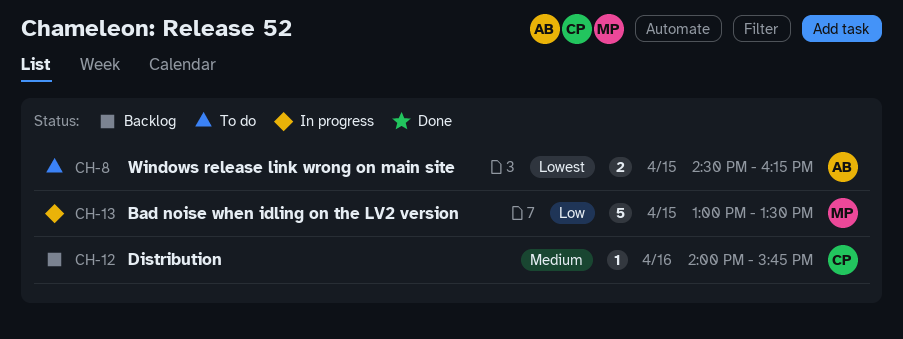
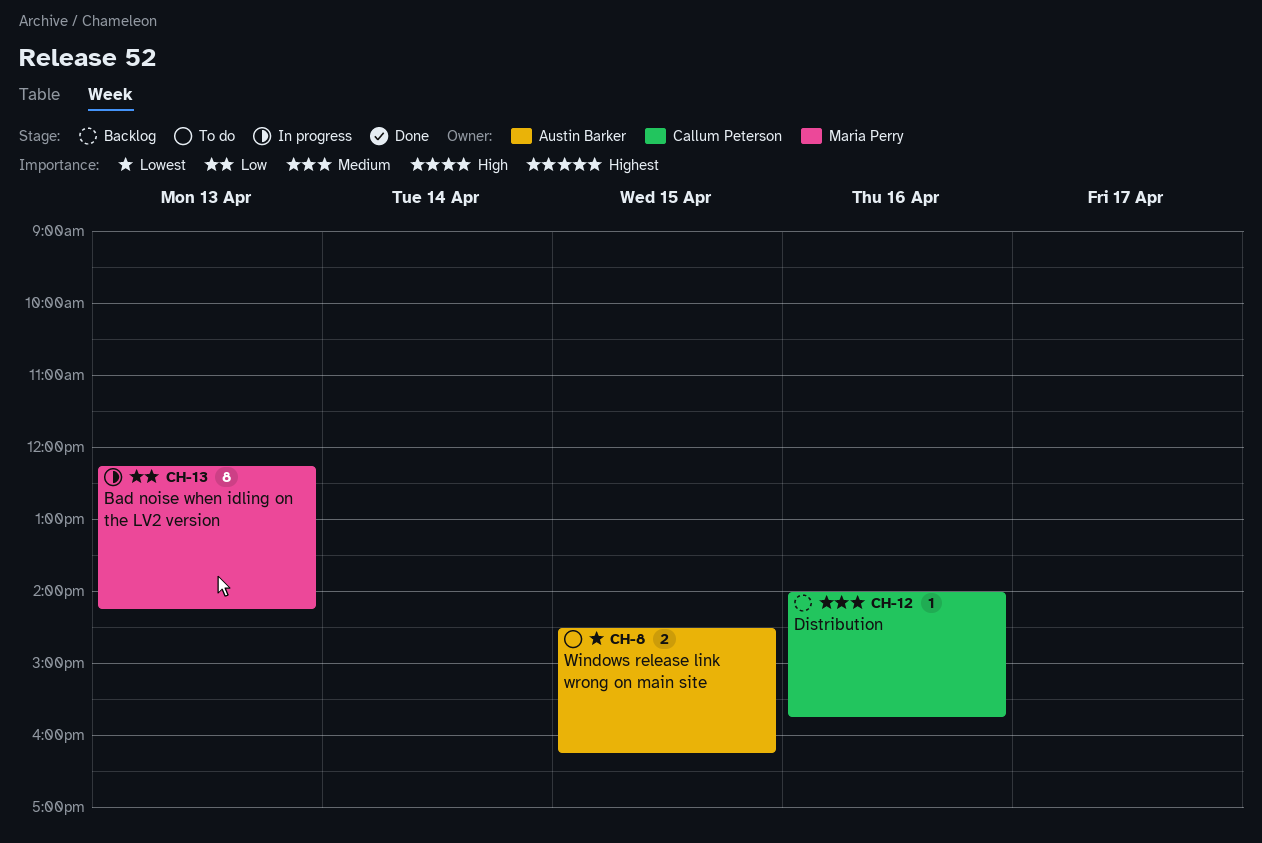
CH-13, estimate: 5 -> 8
CH-13, day: Apr 15 -> Apr 13
CH-13, begins: 13:00 -> 12:15
CH-13, ends: 13:30 -> 14:15

